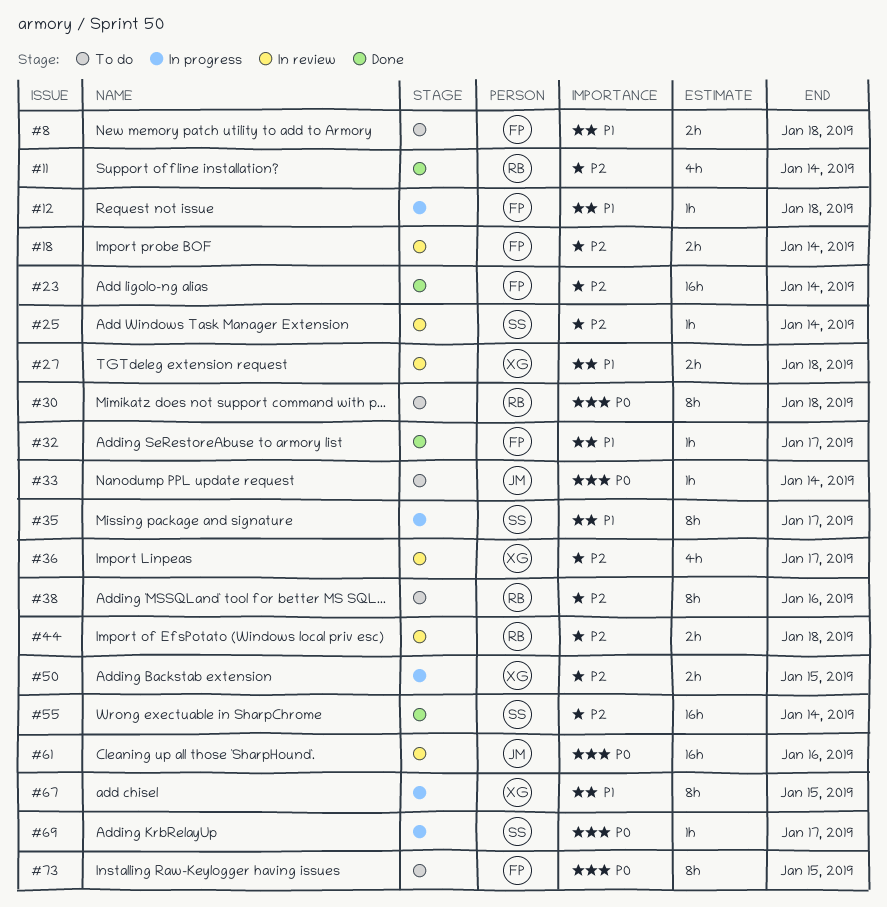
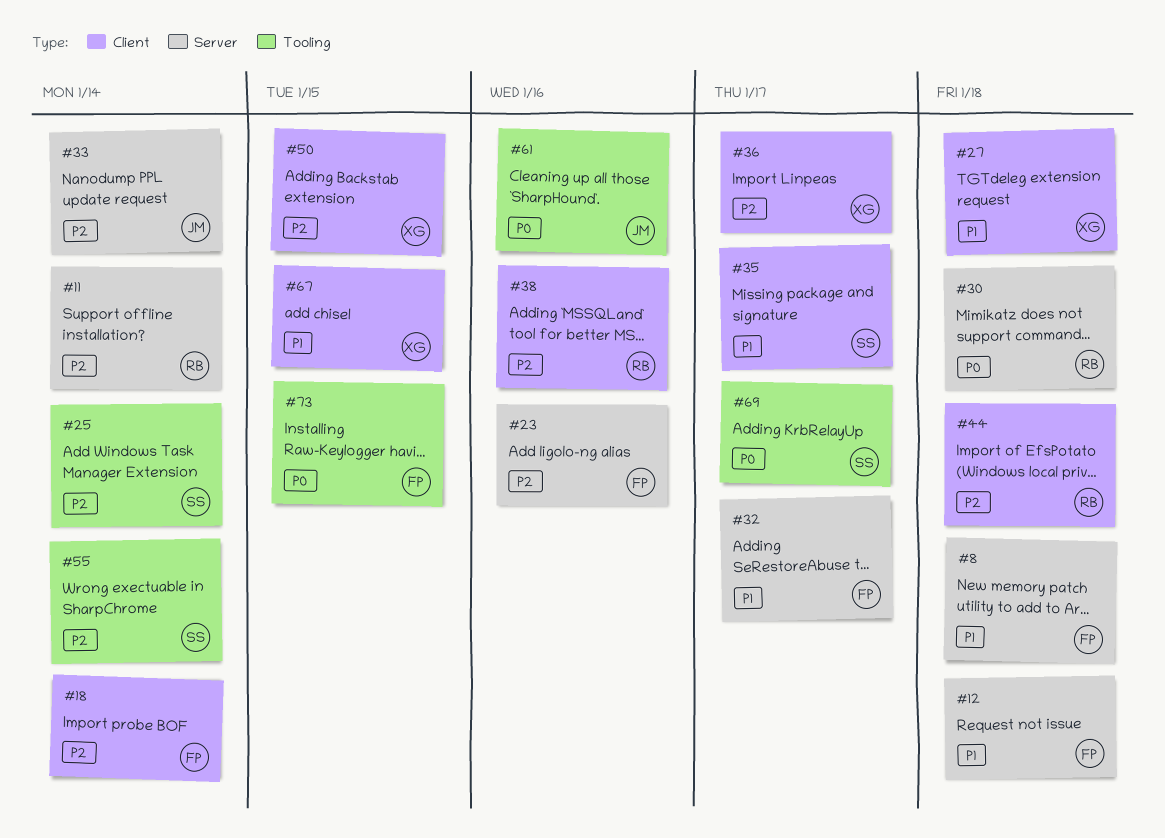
#23, due: Jan 14 -> Jan 16
#33, priority: P0 -> P2

